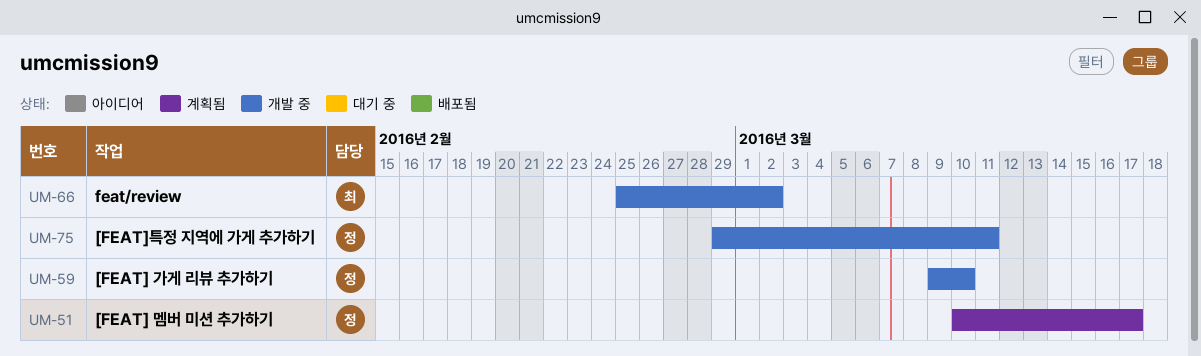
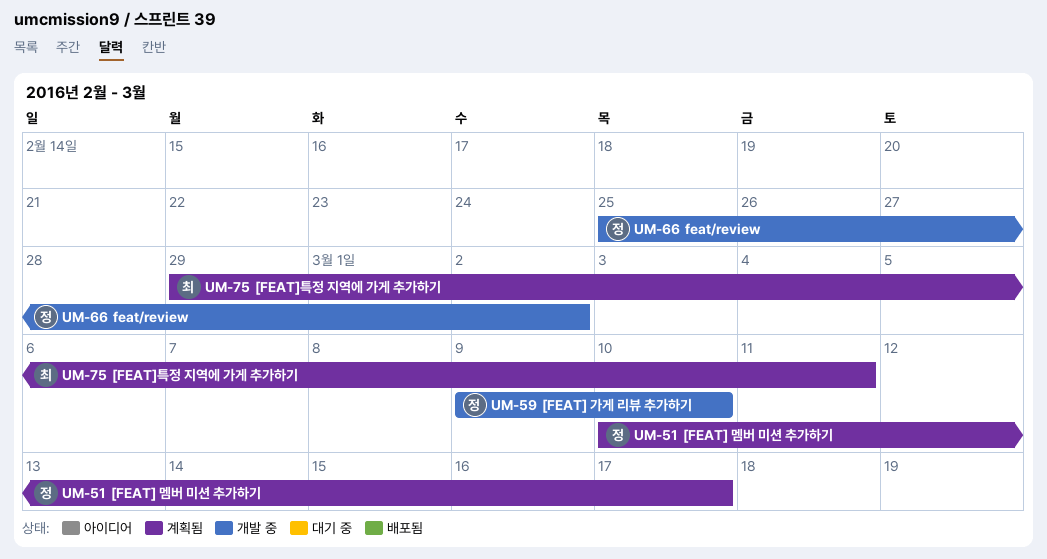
UM-66, owner: 최 -> 정
UM-75, status: 개발 중 -> 계획됨
UM-75, owner: 정 -> 최

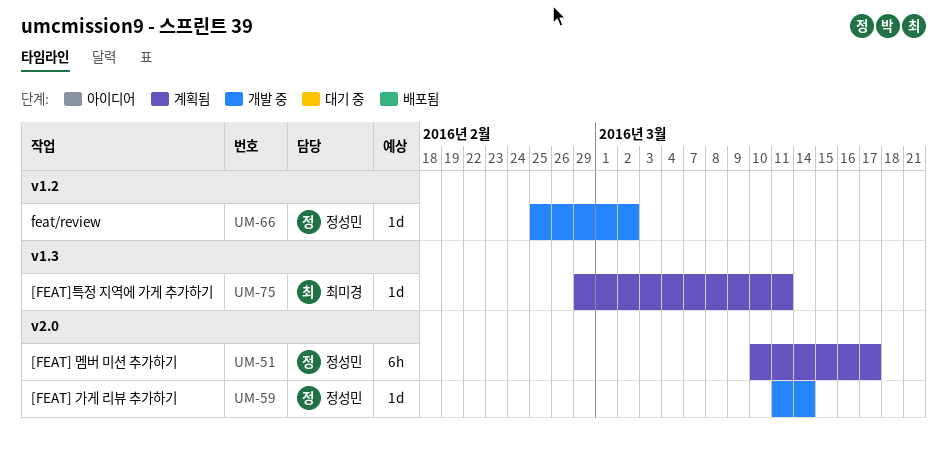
UM-59, start: Mar 9 -> Mar 11
UM-59, due: Mar 10 -> Mar 14

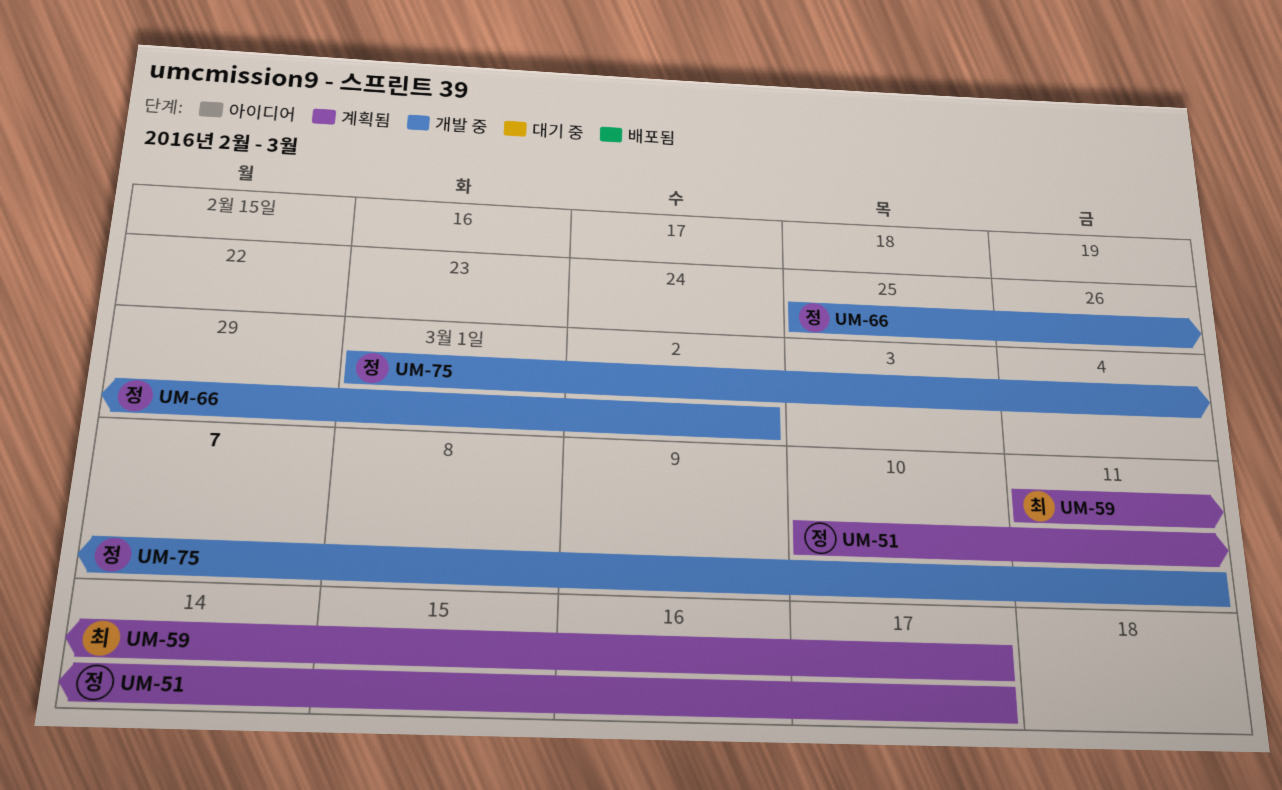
UM-59, status: 개발 중 -> 계획됨
UM-59, owner: 정성민 -> 최미경
UM-59, due: Mar 14 -> Mar 17
UM-75, status: 계획됨 -> 개발 중
UM-75, owner: 최미경 -> 정성민
UM-75, start: Feb 29 -> Mar 1

